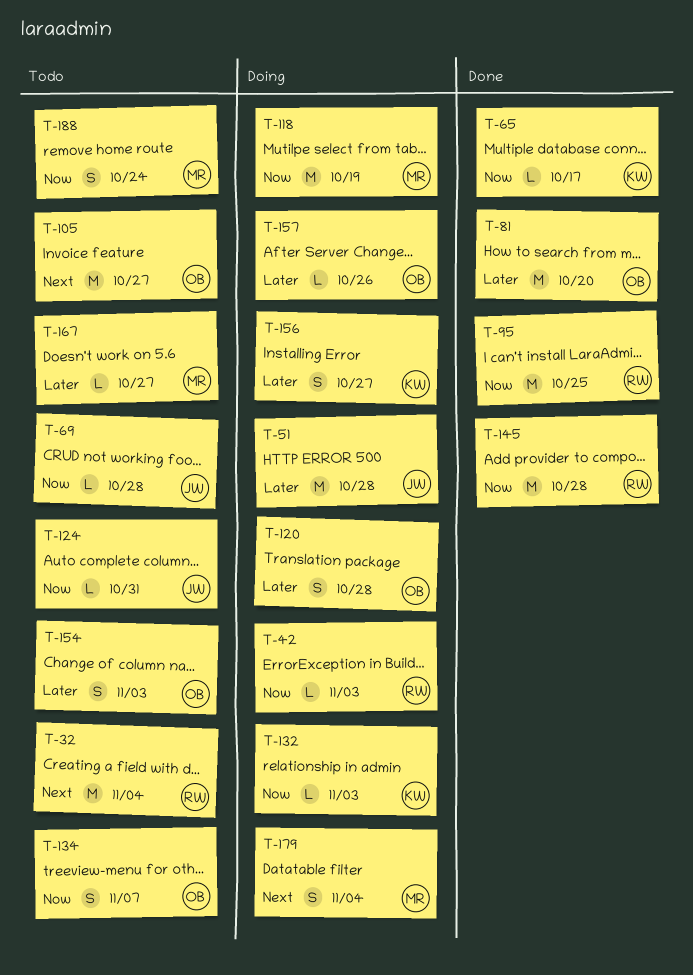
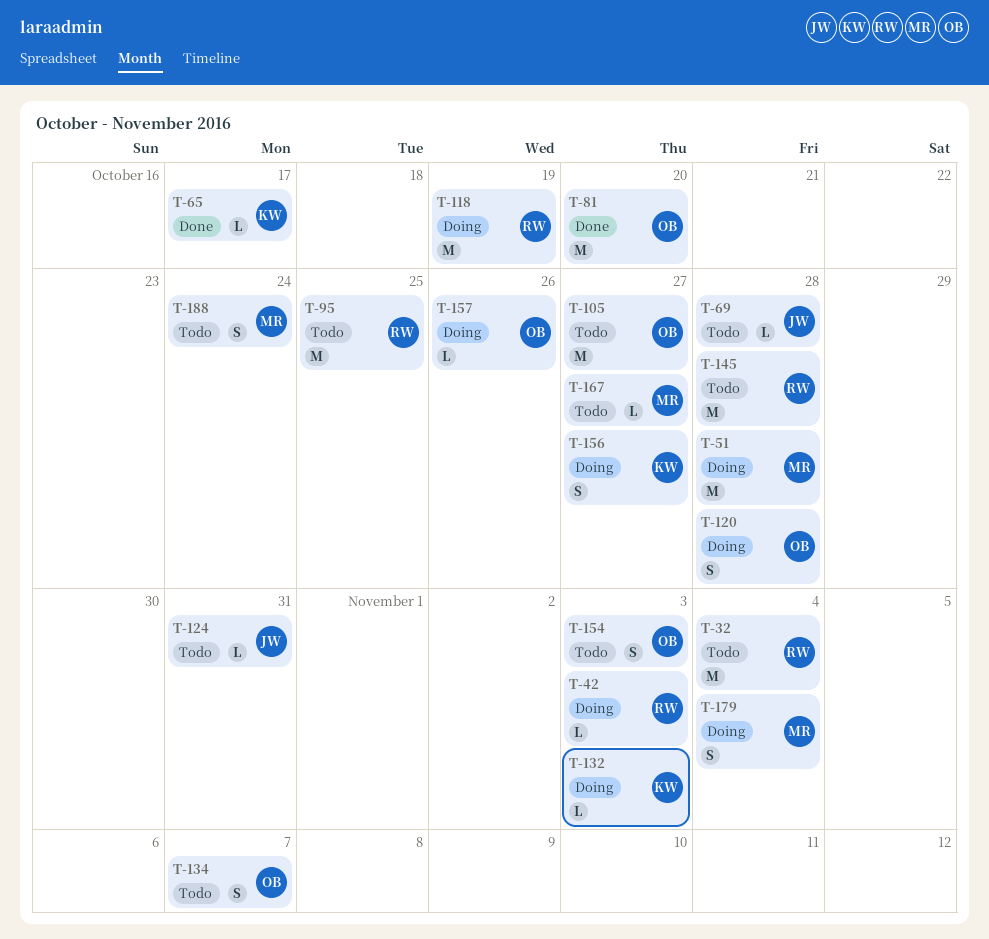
T-51, owner: JW -> MR
T-95, status: Done -> Todo
T-118, owner: MR -> RW
T-145, status: Done -> Todo

